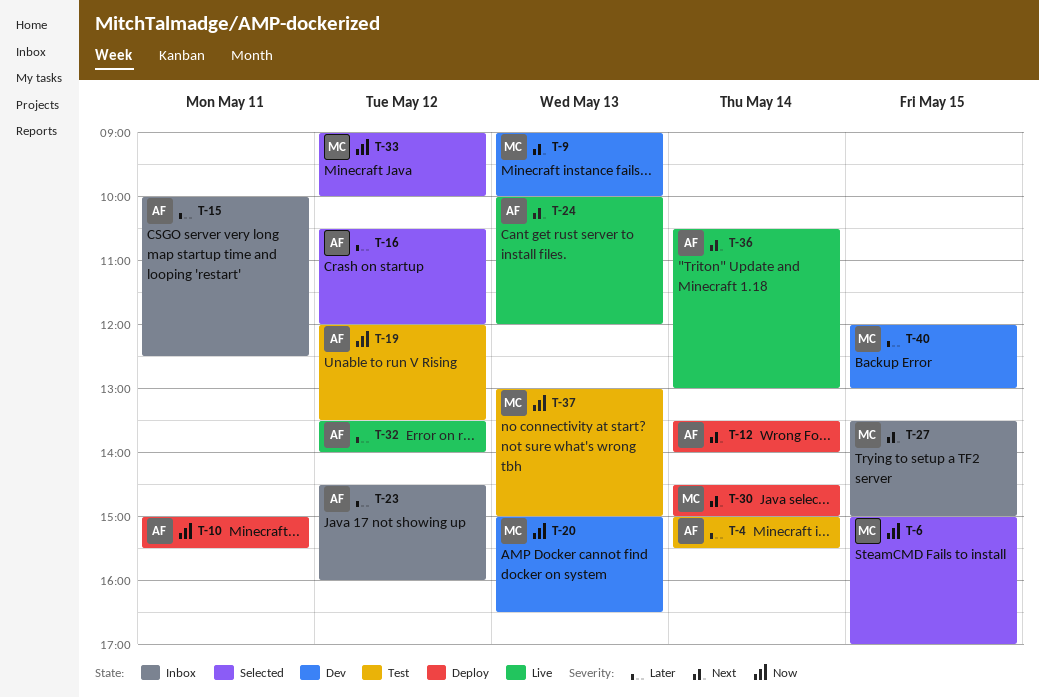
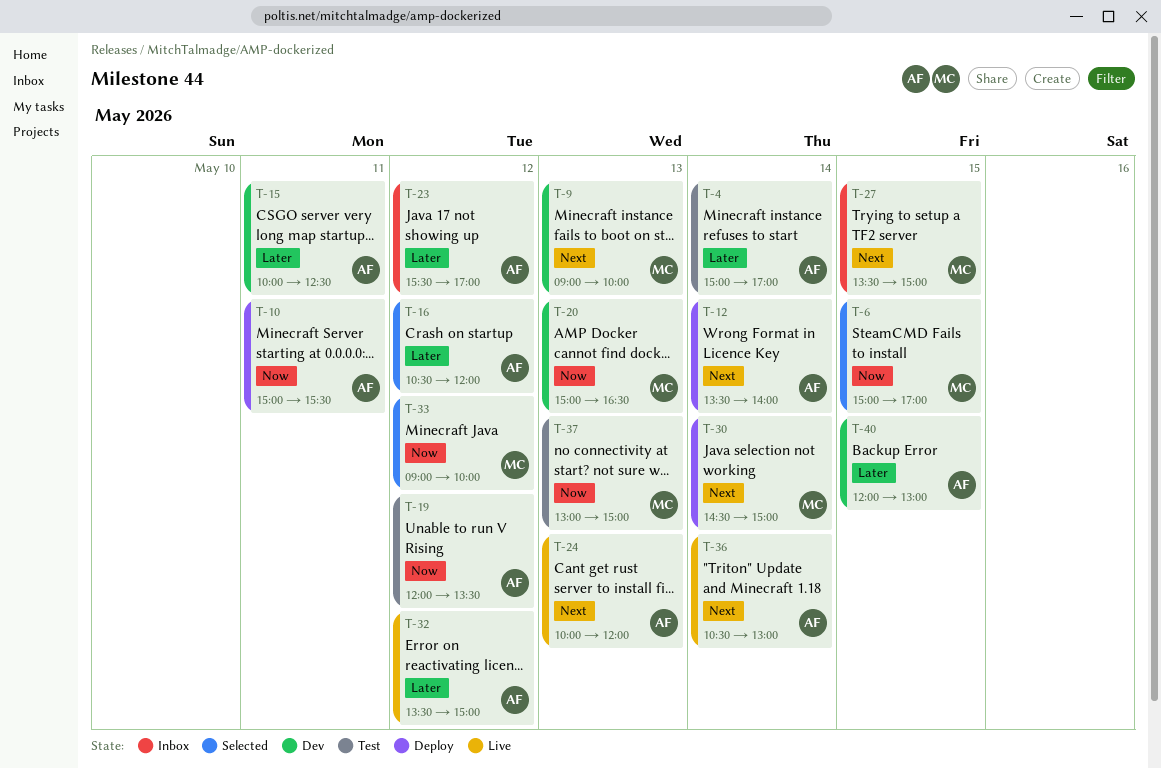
T-4, ends: 15:30 -> 17:00
T-15, status: Inbox -> Dev
T-23, begins: 14:30 -> 15:30
T-23, ends: 16:00 -> 17:00
T-32, ends: 14:00 -> 15:00
T-40, owner: MC -> AF

